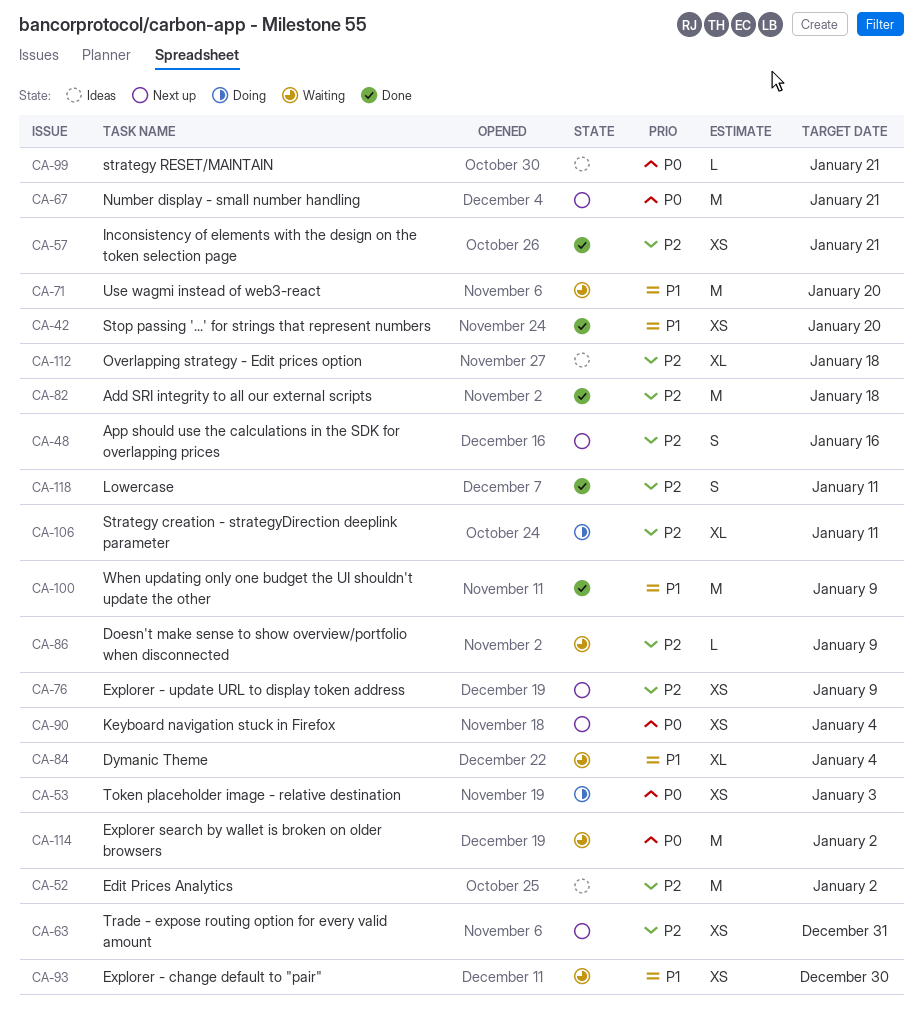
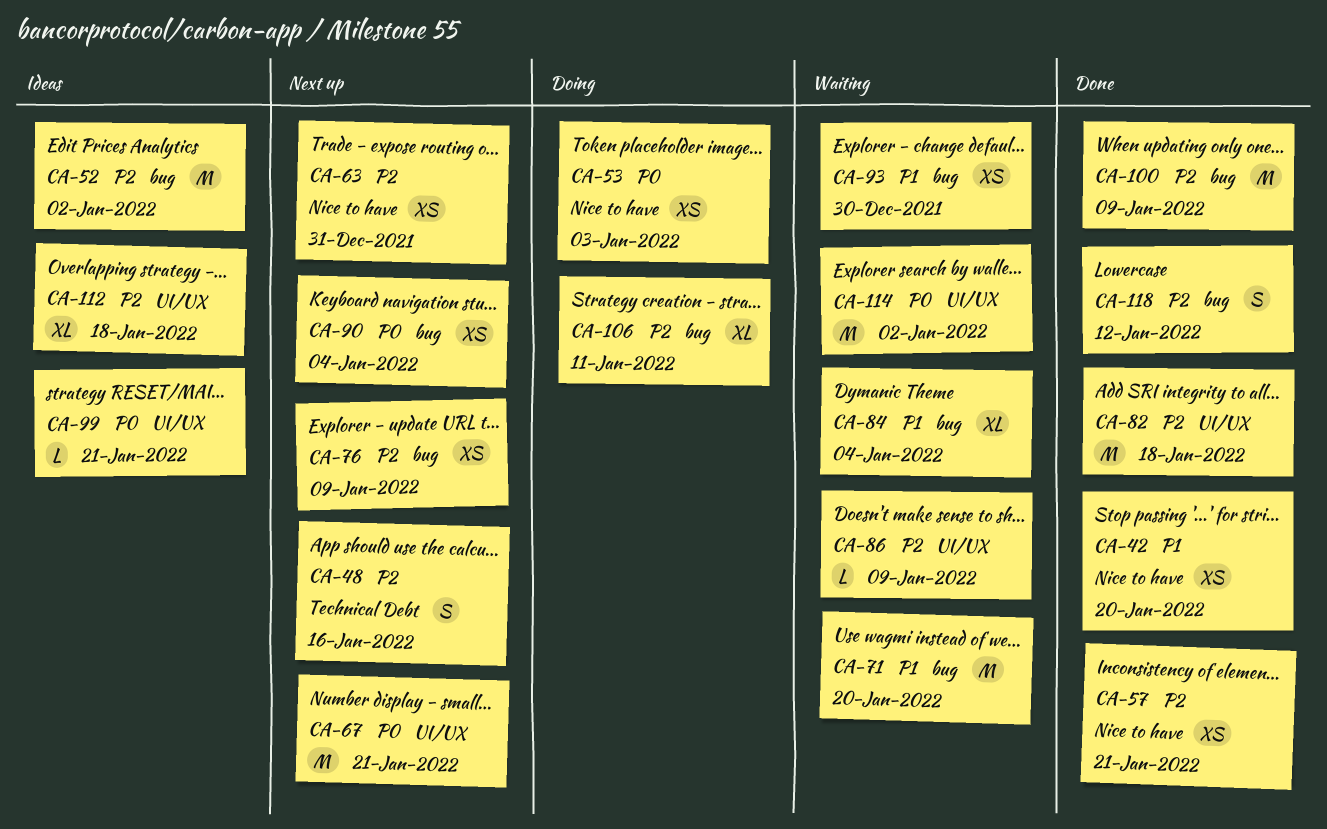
CA-100, priority: P1 -> P2
CA-118, due: Jan 11 -> Jan 12

